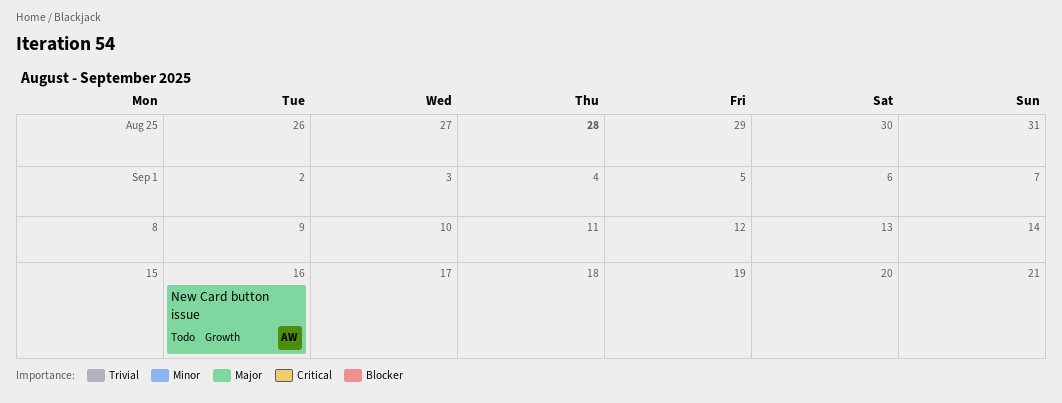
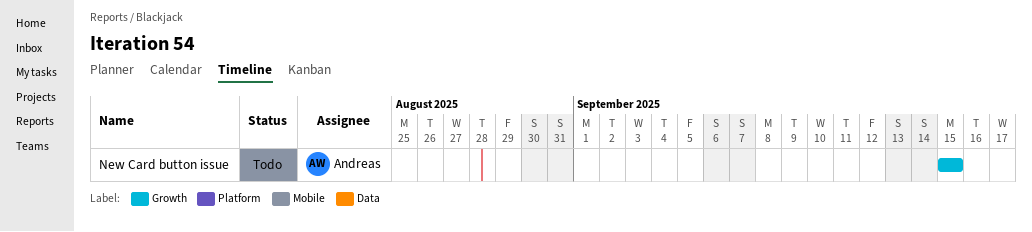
New Card button issue, due: Sep 16 -> Sep 15

